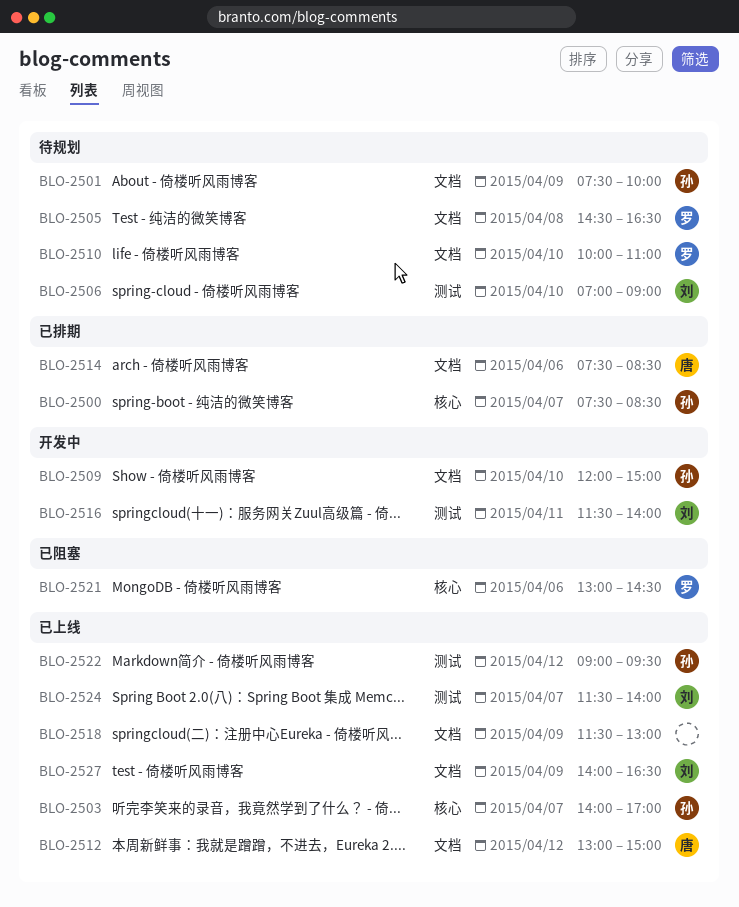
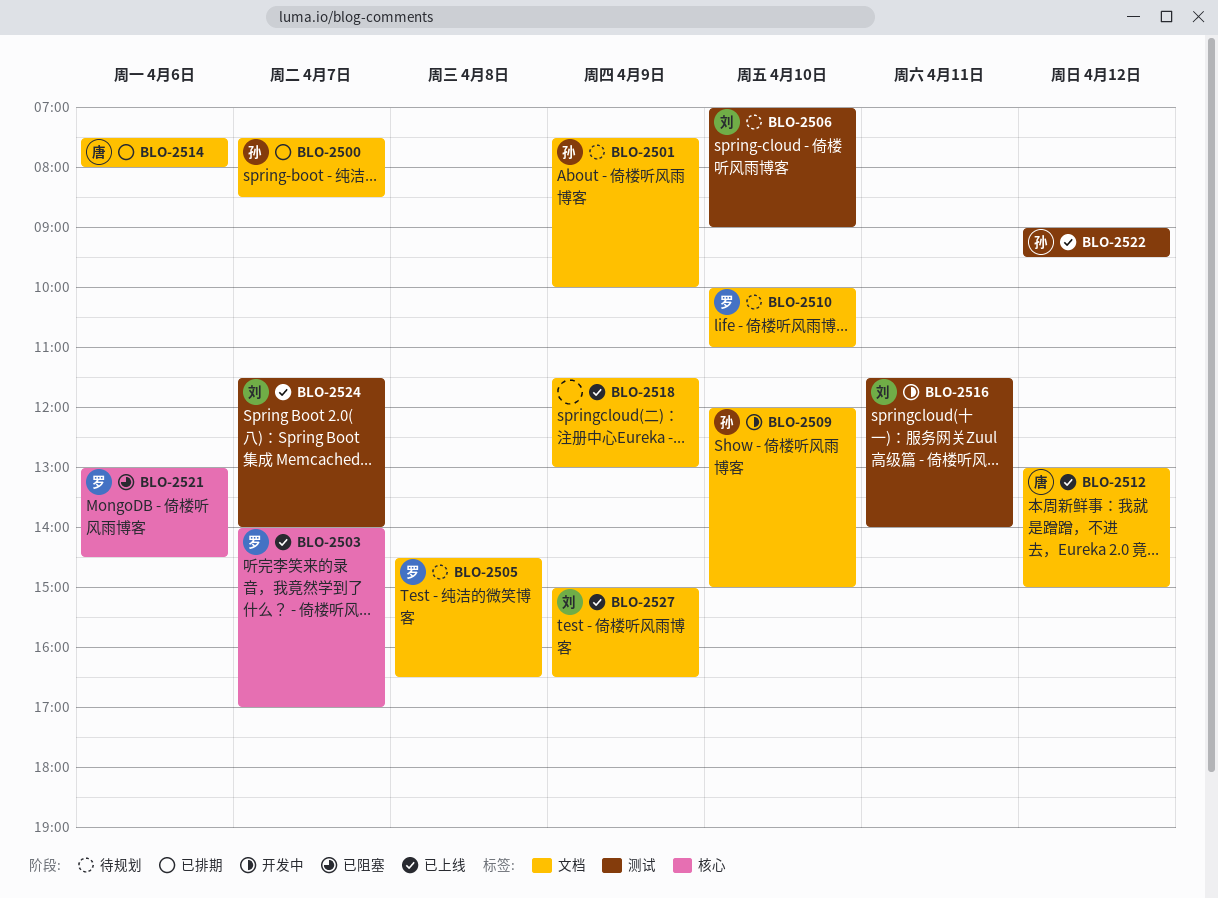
BLO-2500, label: 核心 -> 文档
BLO-2503, owner: 孙 -> 罗
BLO-2514, ends: 08:30 -> 08:00
BLO-2527, begins: 14:00 -> 15:00

